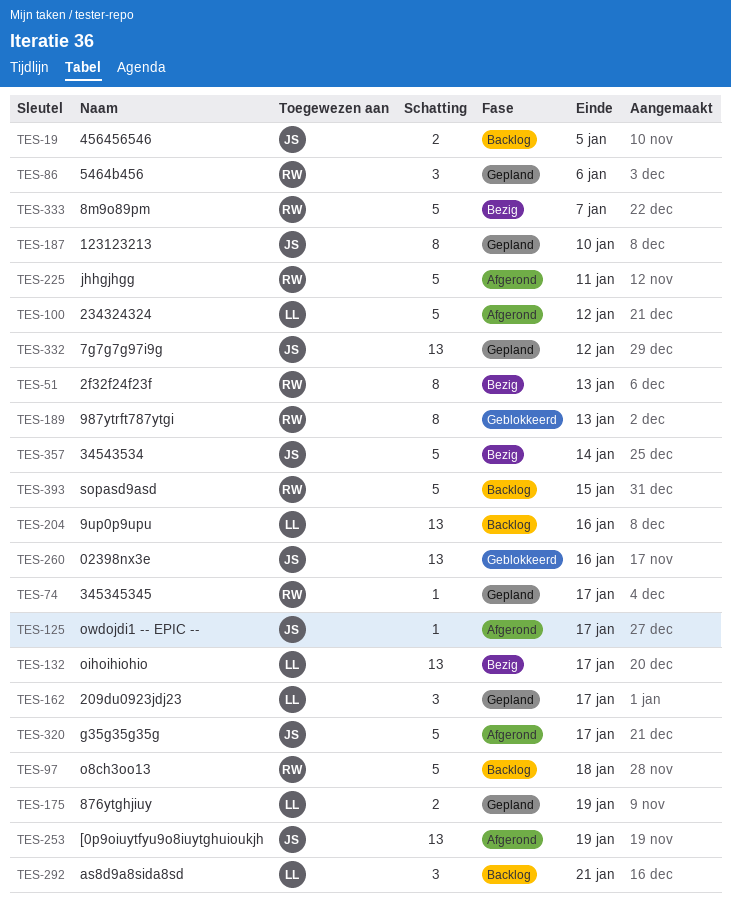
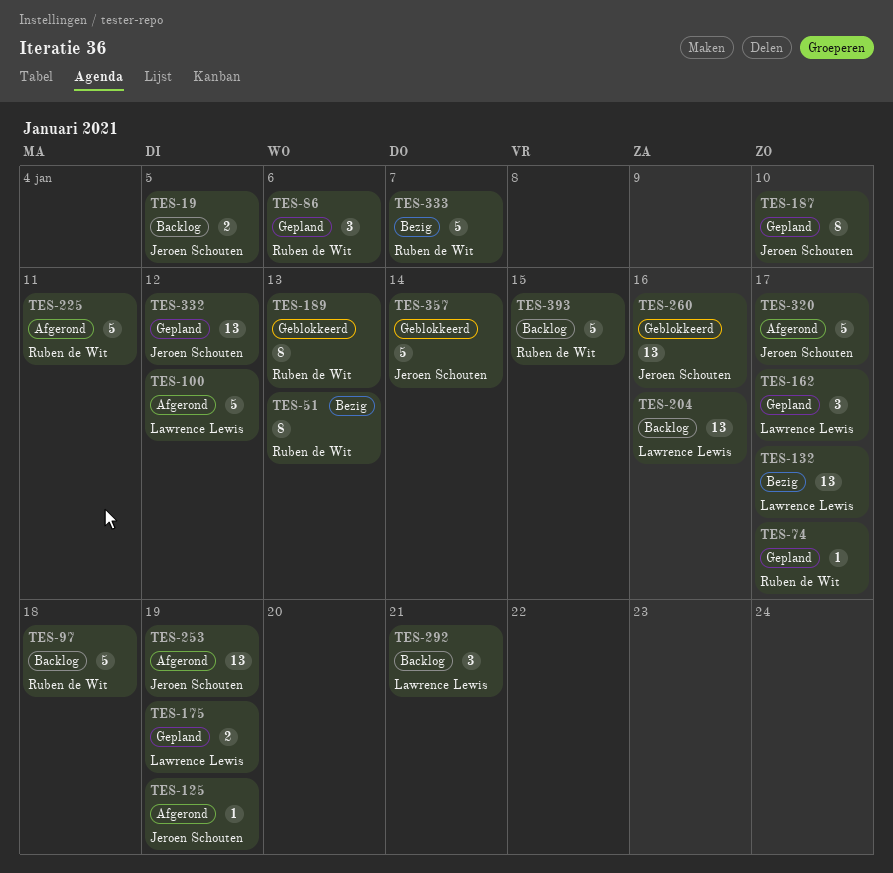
TES-125, due: Jan 17 -> Jan 19
TES-357, status: Bezig -> Geblokkeerd

